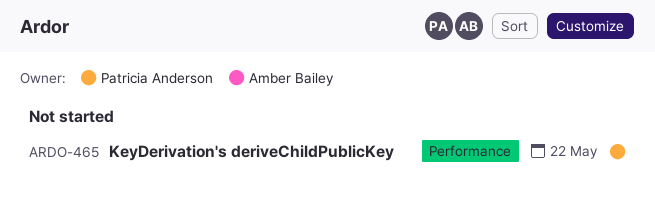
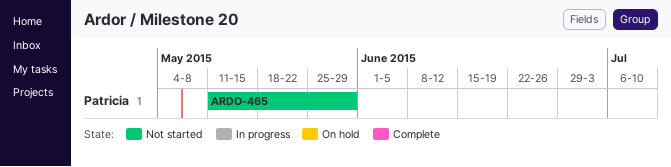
ARDO-465, due: May 22 -> May 29

